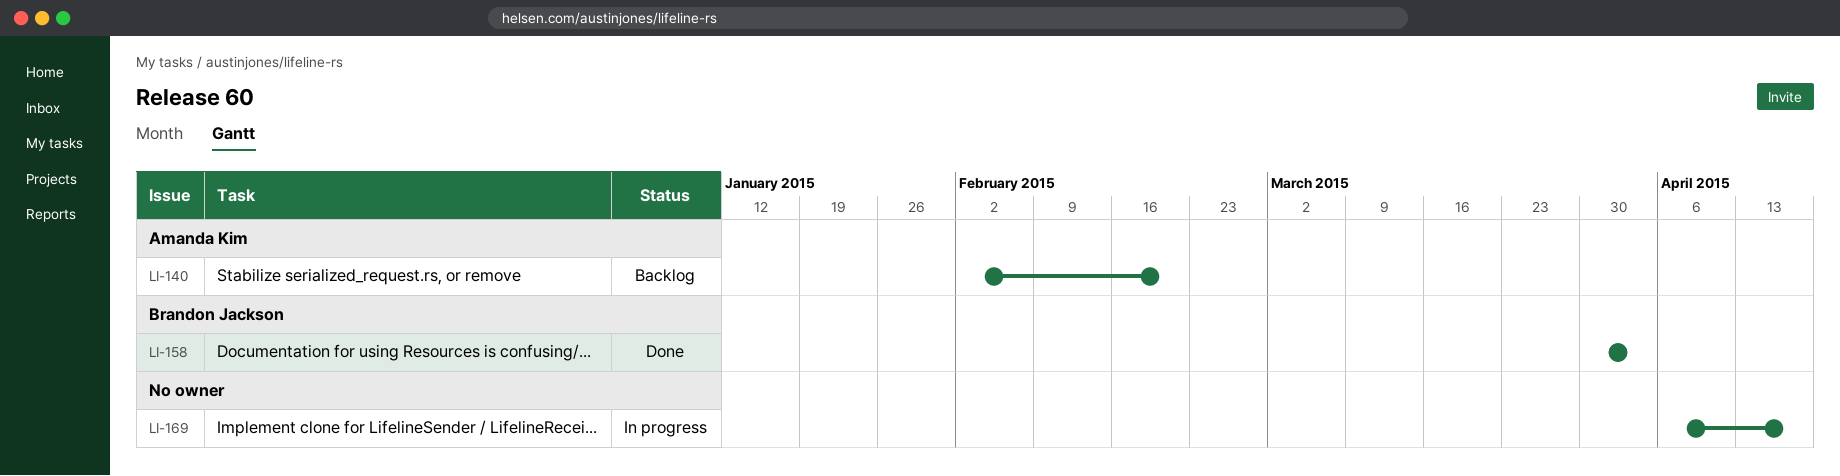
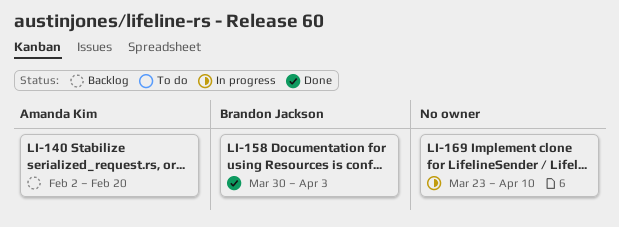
LI-169, start: Apr 6 -> Mar 23
LI-169, due: Apr 17 -> Apr 10

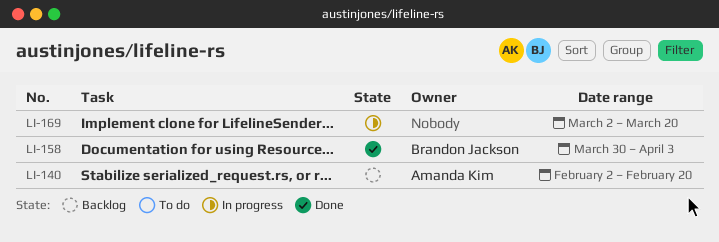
LI-169, start: Mar 23 -> Mar 2
LI-169, due: Apr 10 -> Mar 20

